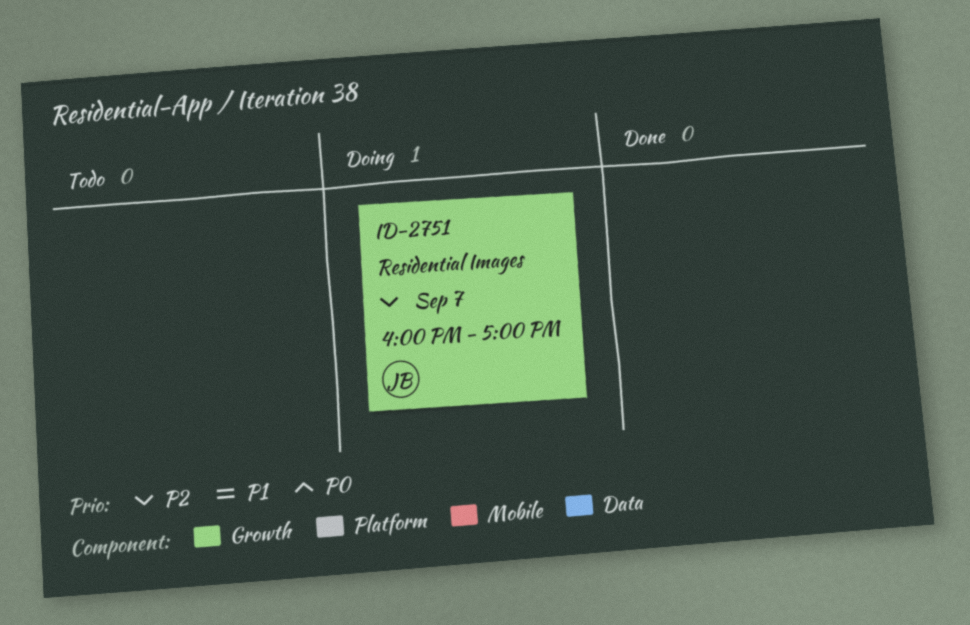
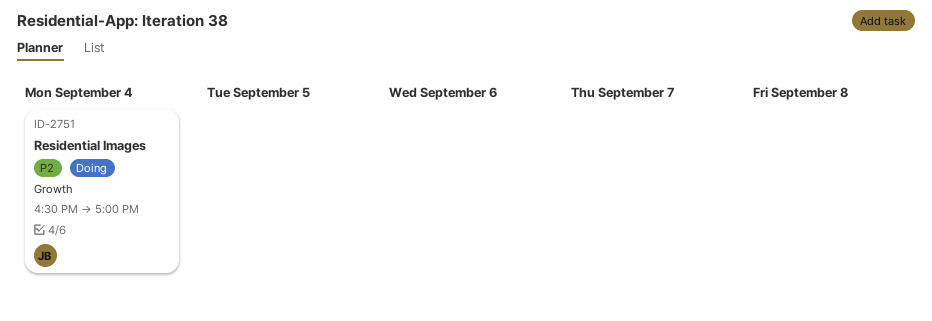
ID-2751, day: Sep 7 -> Sep 4
ID-2751, begins: 16:00 -> 16:30

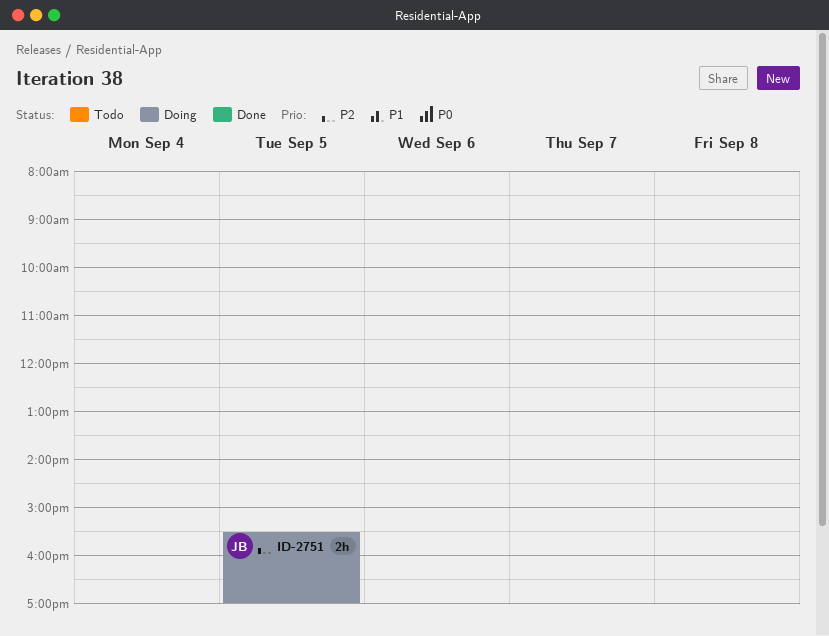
ID-2751, day: Sep 4 -> Sep 5
ID-2751, begins: 16:30 -> 15:30

